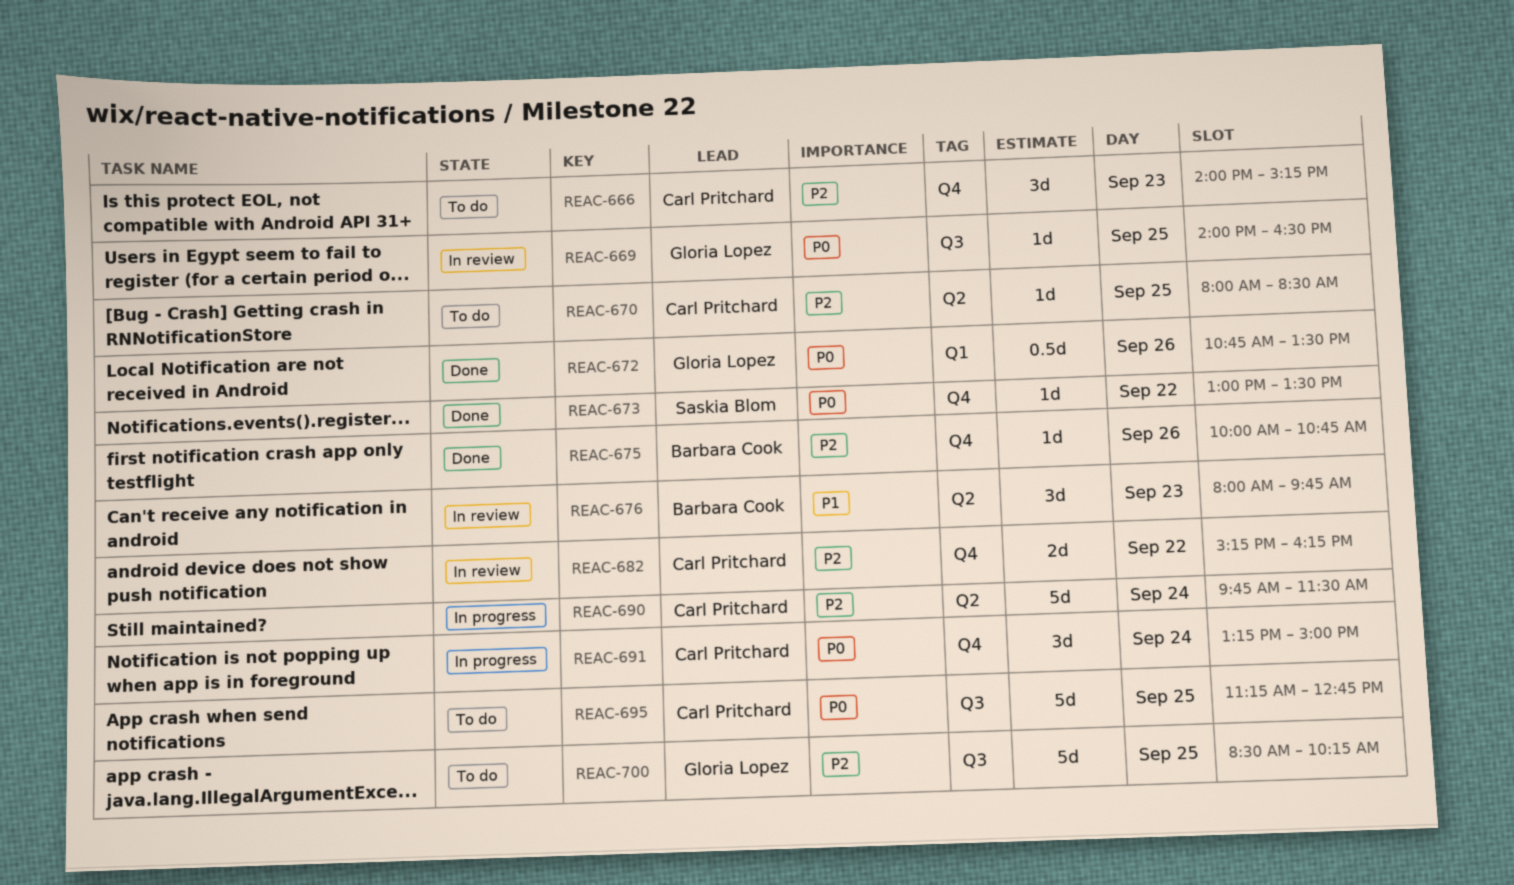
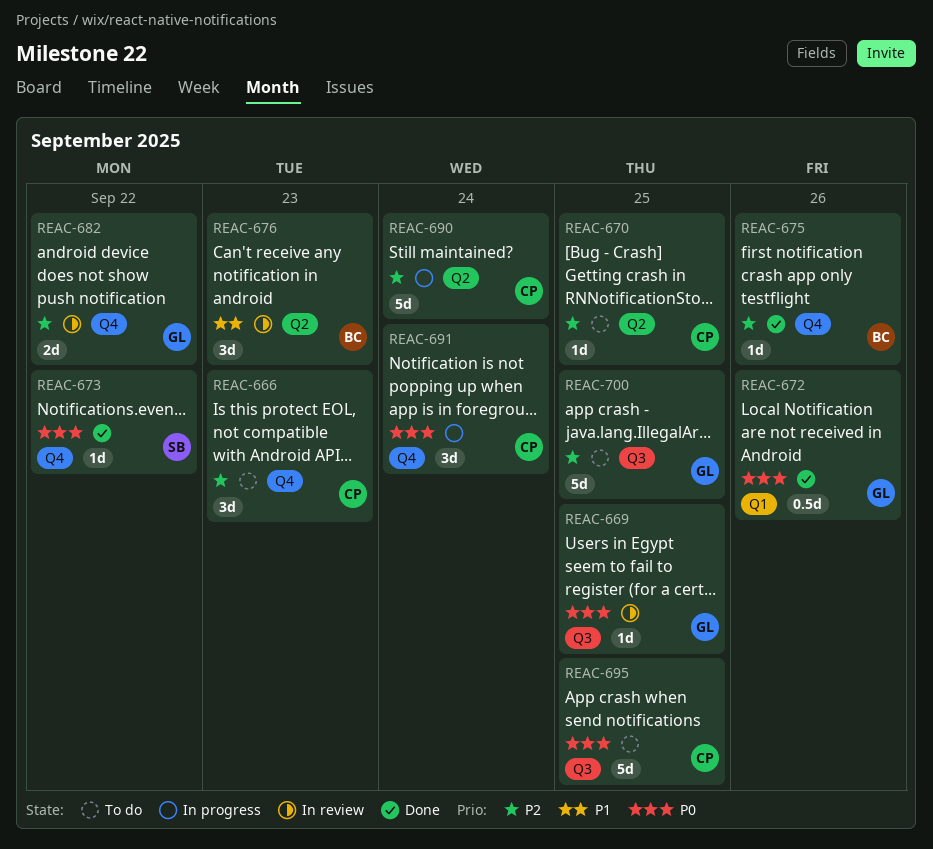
REAC-682, owner: Carl Pritchard -> Gloria Lopez

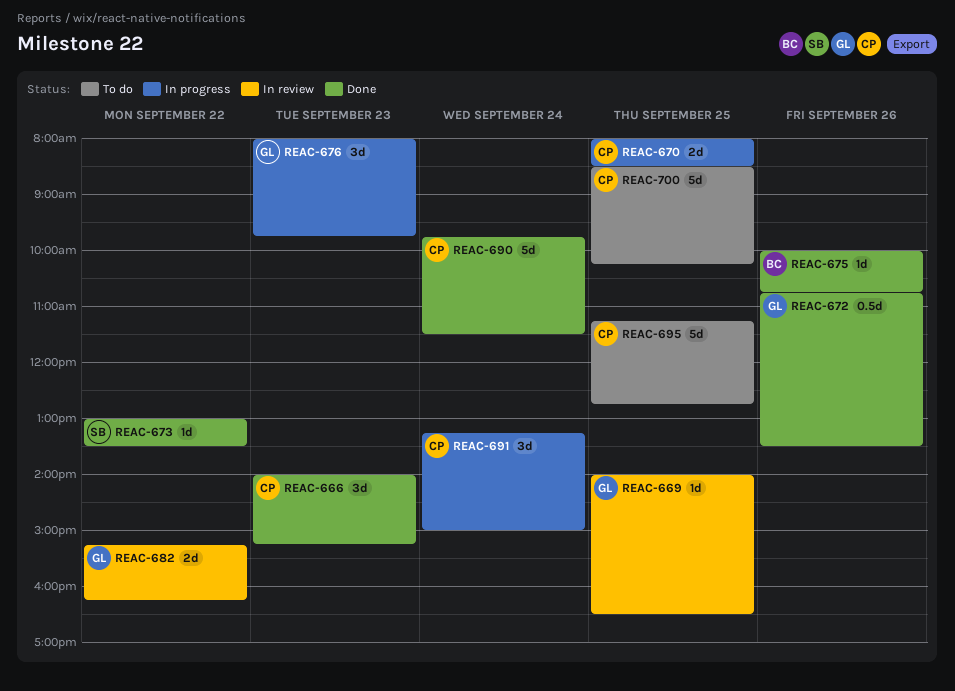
REAC-666, status: To do -> Done
REAC-670, status: To do -> In progress
REAC-670, estimate: 1d -> 2d
REAC-676, status: In review -> In progress
REAC-676, owner: BC -> GL
REAC-690, status: In progress -> Done
REAC-700, owner: GL -> CP

